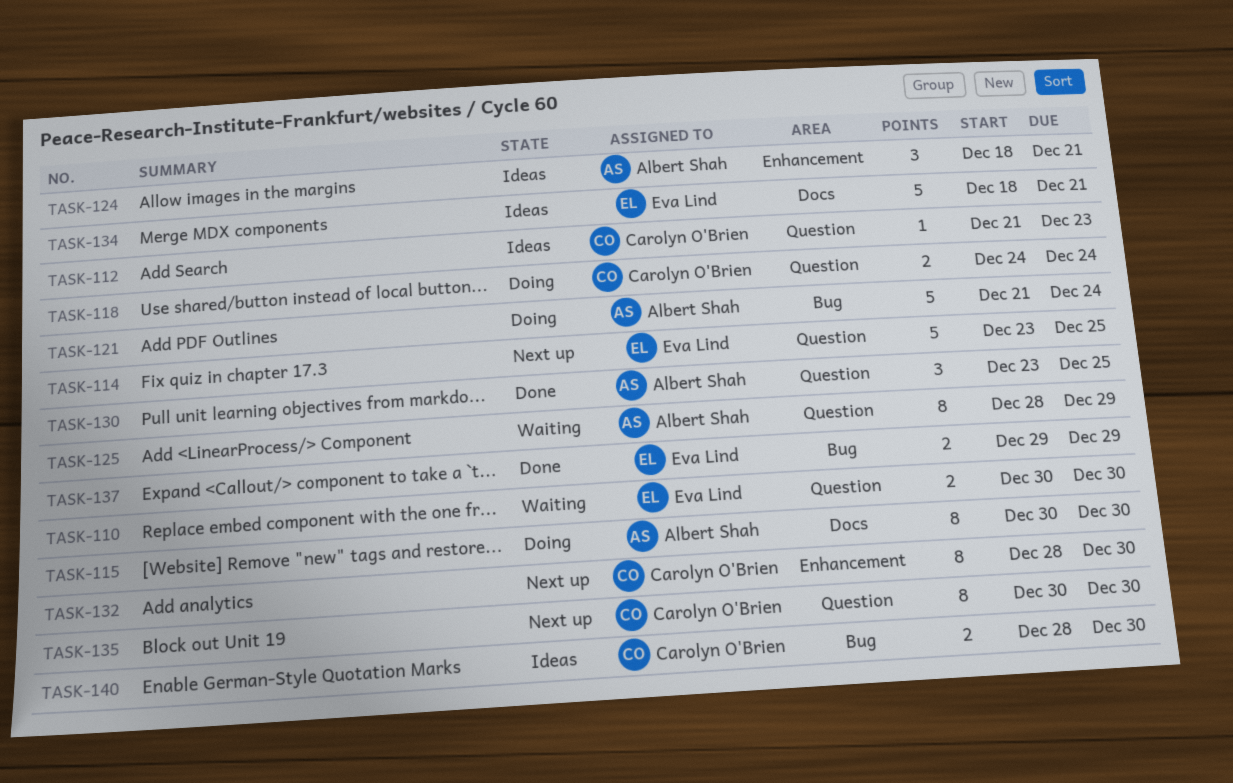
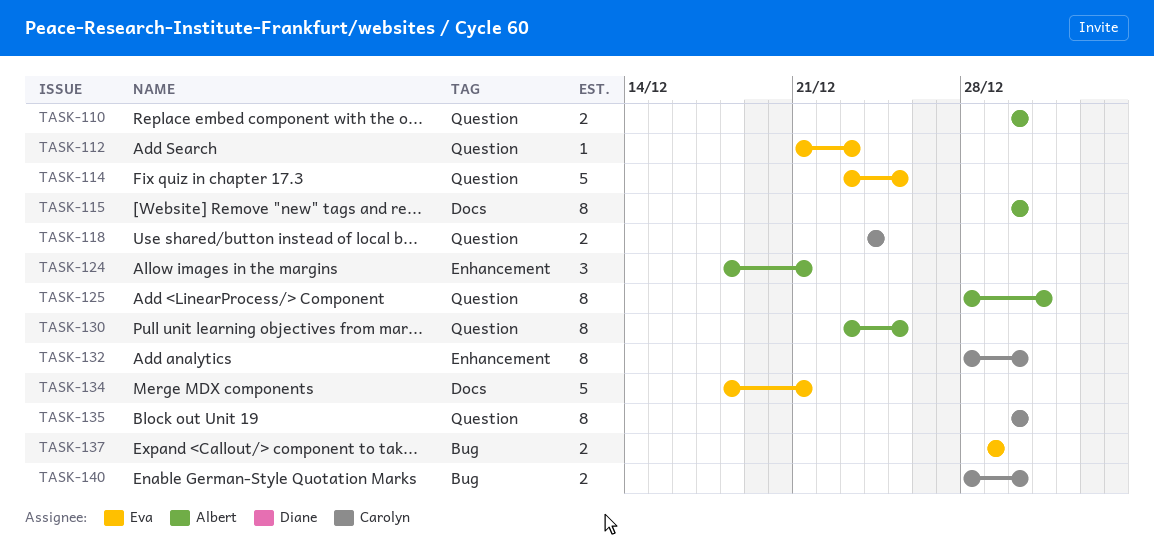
TASK-110, owner: Eva Lind -> Albert Shah
TASK-112, owner: Carolyn O'Brien -> Eva Lind
TASK-121: present -> none
TASK-125, due: Dec 29 -> Dec 31
TASK-130, estimate: 3 -> 8

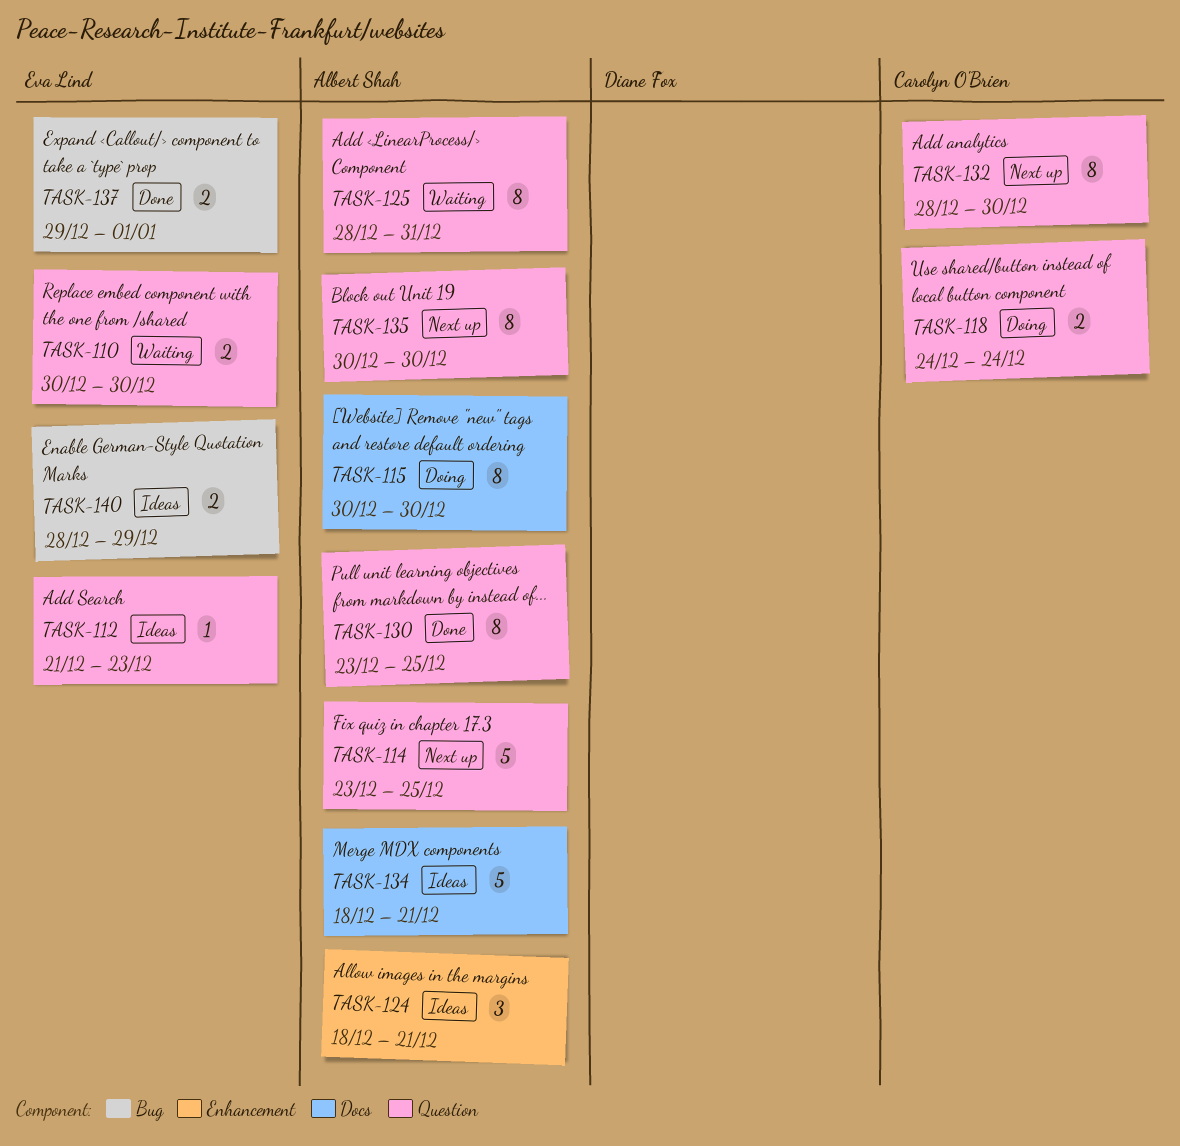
TASK-110, owner: Albert Shah -> Eva Lind
TASK-114, owner: Eva Lind -> Albert Shah
TASK-132, label: Enhancement -> Question
TASK-134, owner: Eva Lind -> Albert Shah
TASK-135, owner: Carolyn O'Brien -> Albert Shah
TASK-137, due: Dec 29 -> Jan 1
TASK-140, owner: Carolyn O'Brien -> Eva Lind
TASK-140, due: Dec 30 -> Dec 29

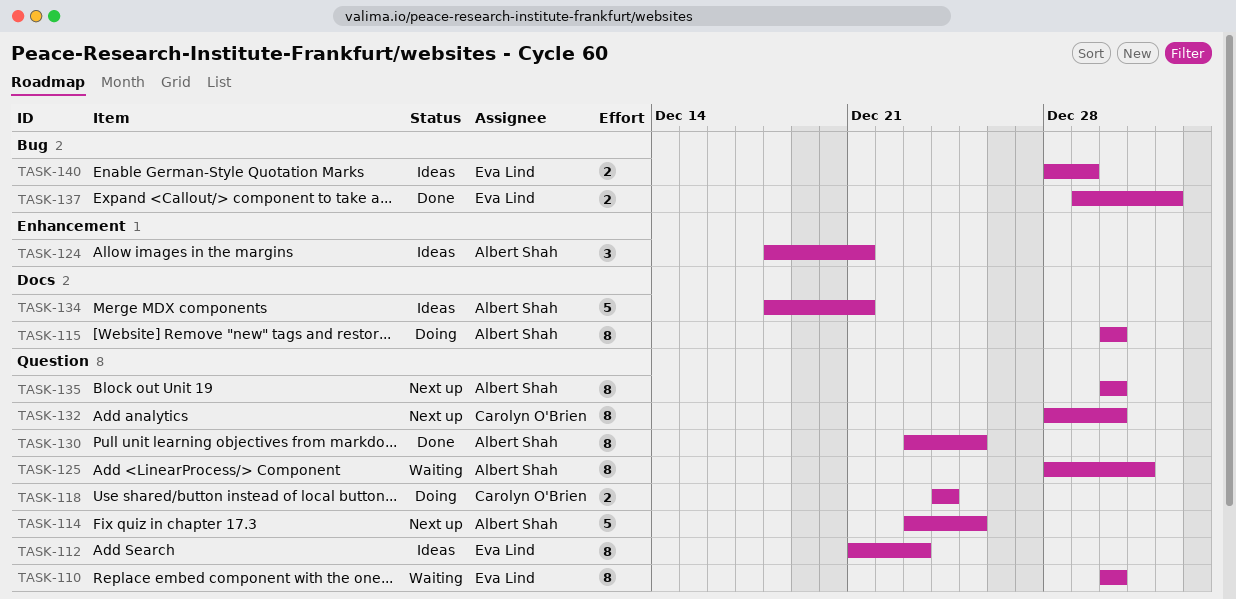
TASK-110, estimate: 2 -> 8
TASK-112, estimate: 1 -> 8

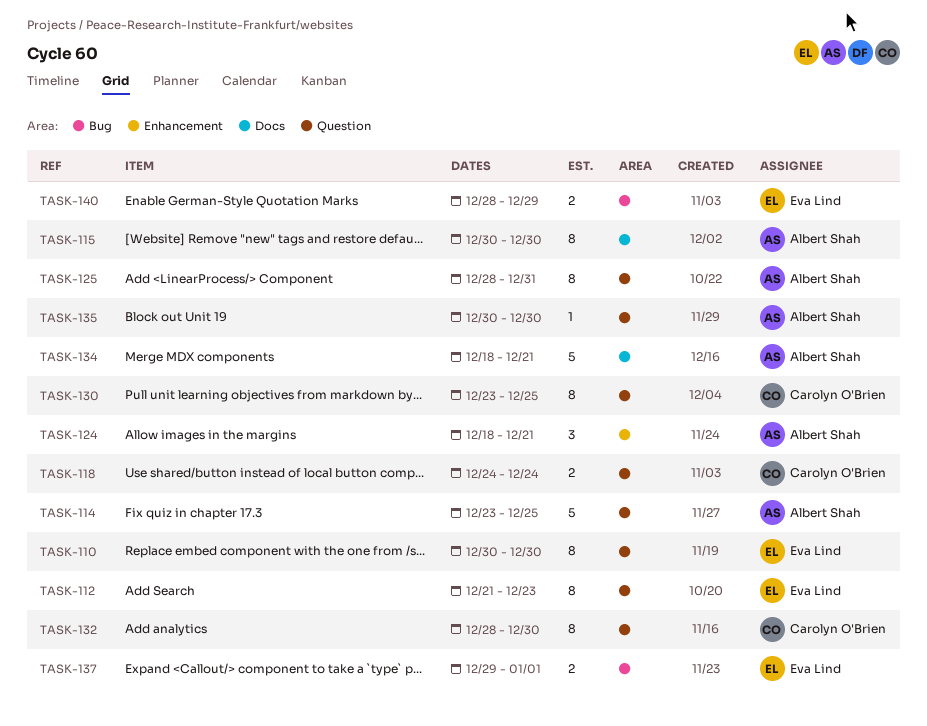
TASK-130, owner: Albert Shah -> Carolyn O'Brien
TASK-135, estimate: 8 -> 1

